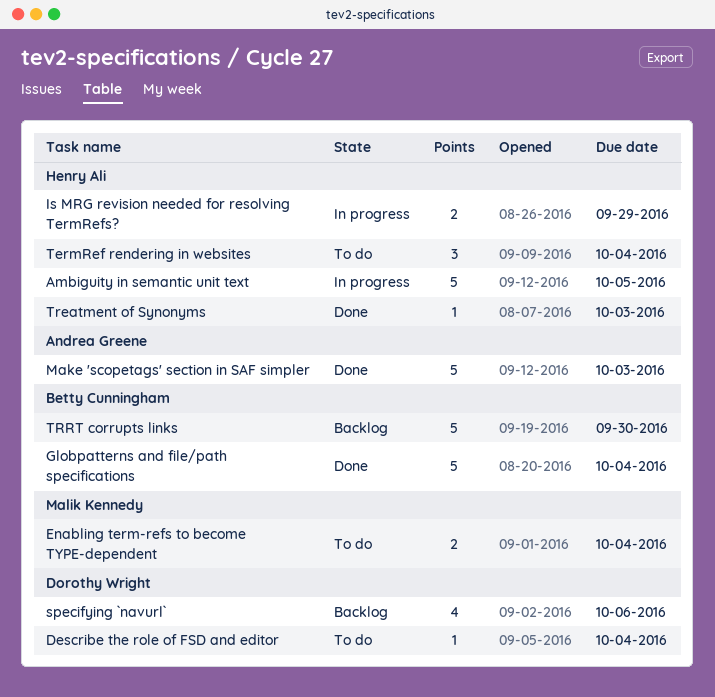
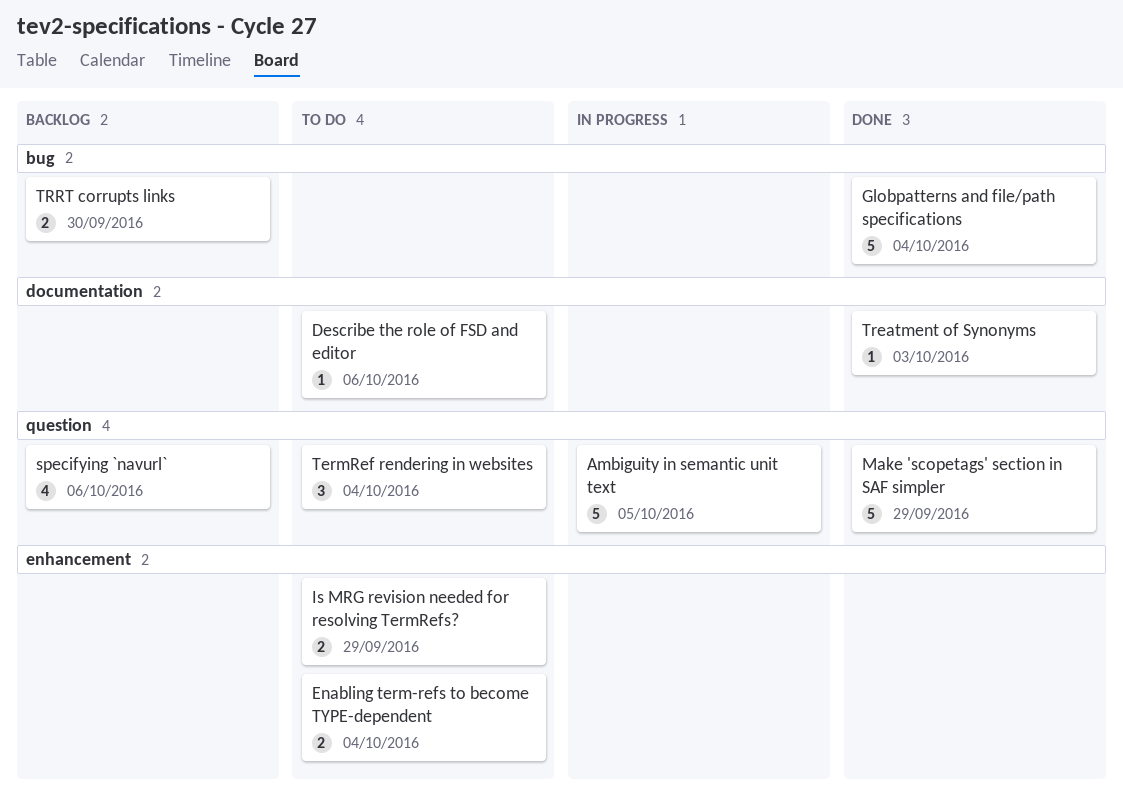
Describe the role of FSD and editor, due: Oct 4 -> Oct 6
Is MRG revision needed for resolving TermRefs?, status: In progress -> To do
Make 'scopetags' section in SAF simpler, due: Oct 3 -> Sep 29
TRRT corrupts links, estimate: 5 -> 2

